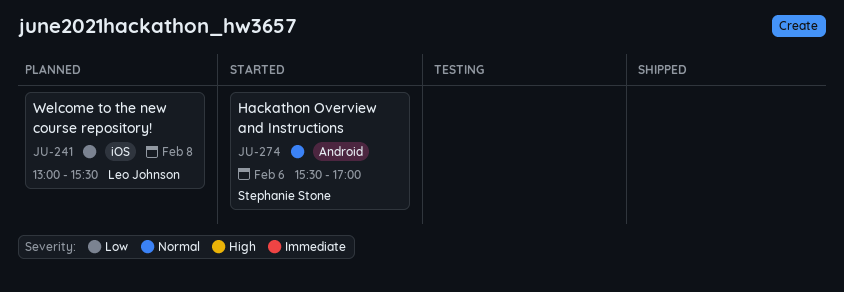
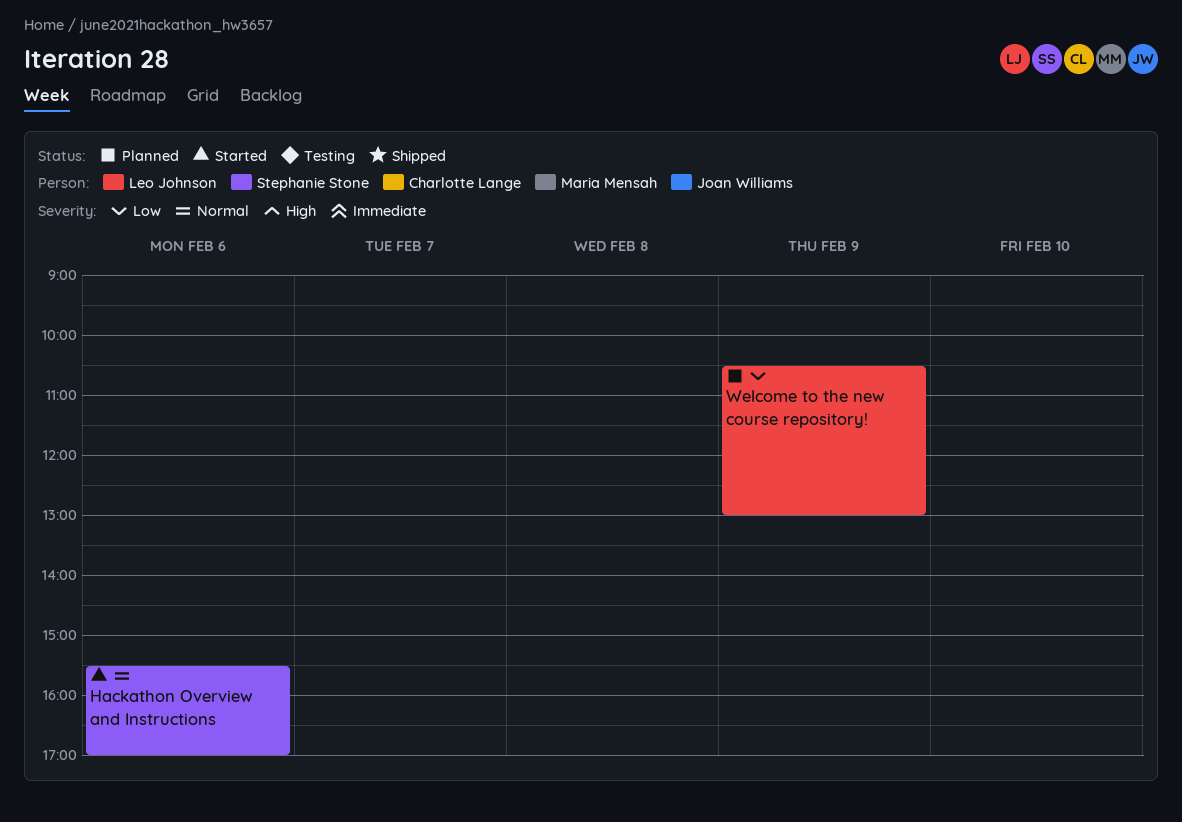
Welcome to the new course repository!, day: Feb 8 -> Feb 9
Welcome to the new course repository!, begins: 13:00 -> 10:30
Welcome to the new course repository!, ends: 15:30 -> 13:00

